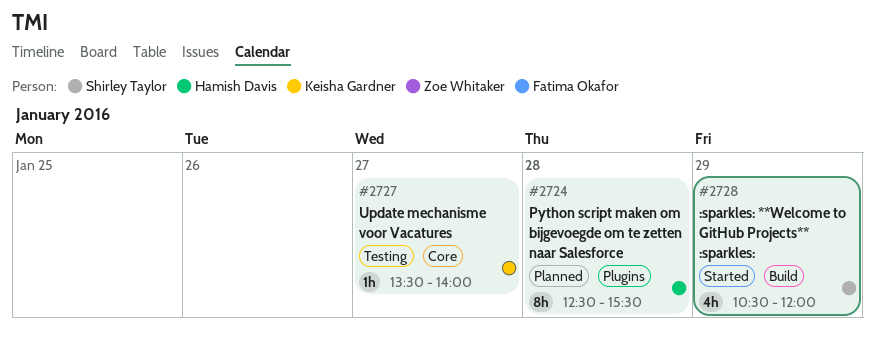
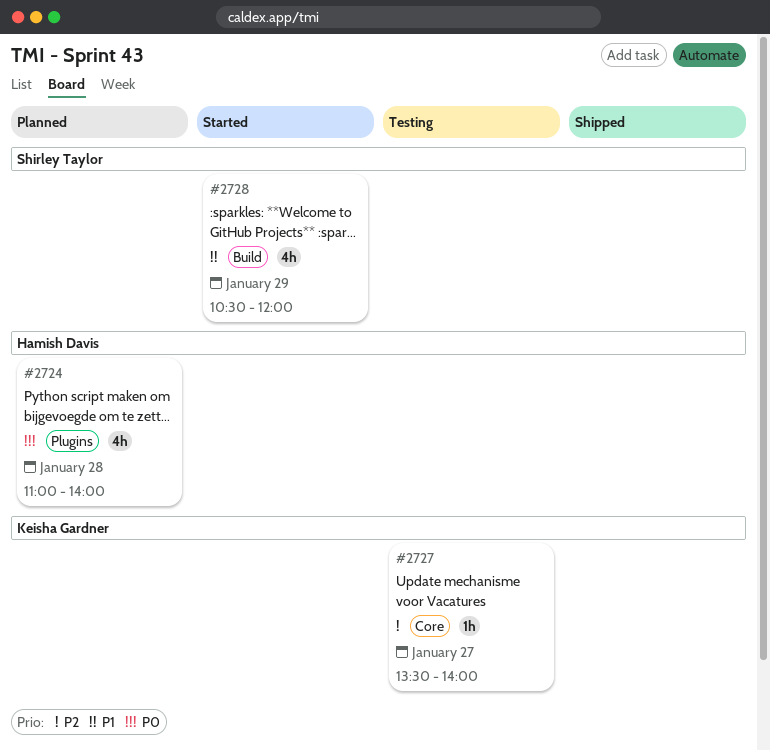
#2724, estimate: 8h -> 4h
#2724, begins: 12:30 -> 11:00
#2724, ends: 15:30 -> 14:00

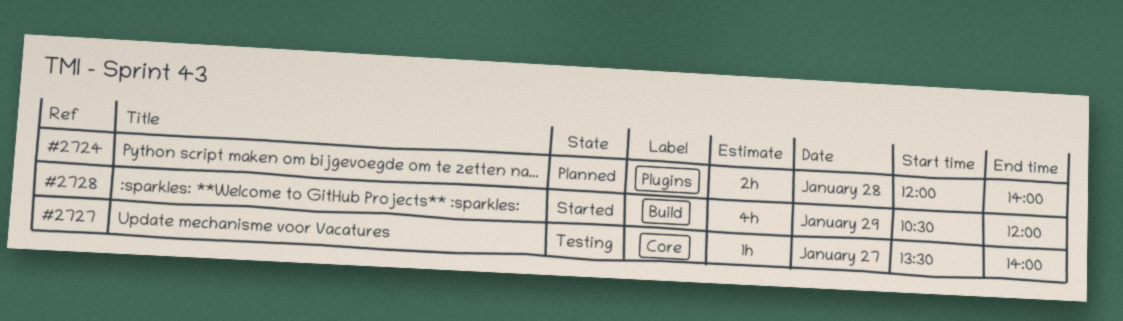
#2724, estimate: 4h -> 2h
#2724, begins: 11:00 -> 12:00

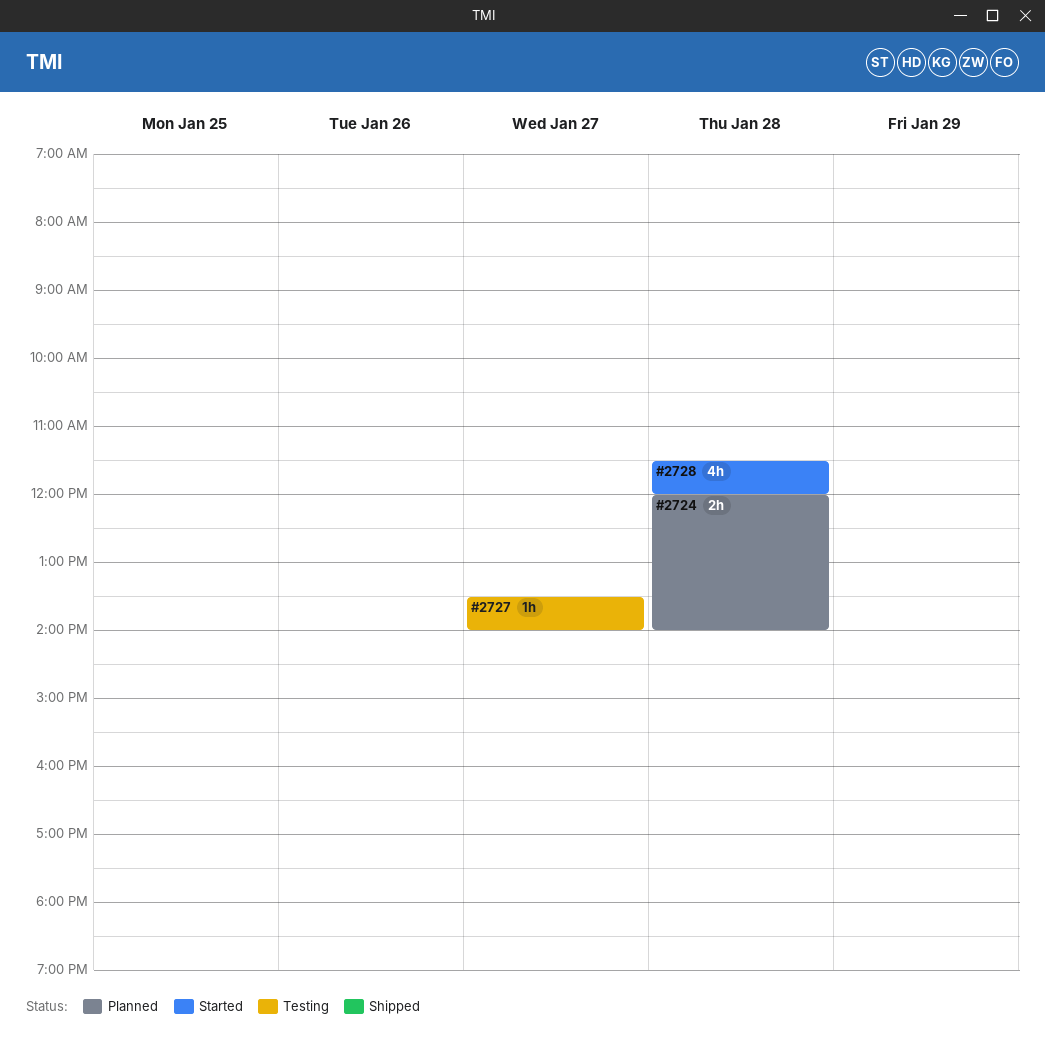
#2728, day: Jan 29 -> Jan 28
#2728, begins: 10:30 -> 11:30

